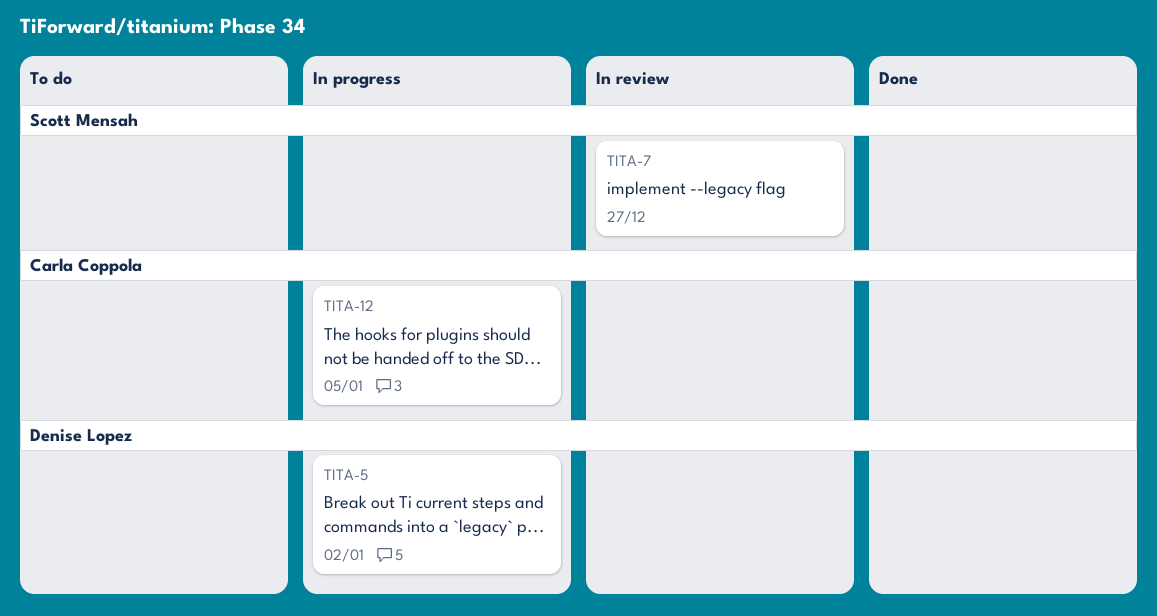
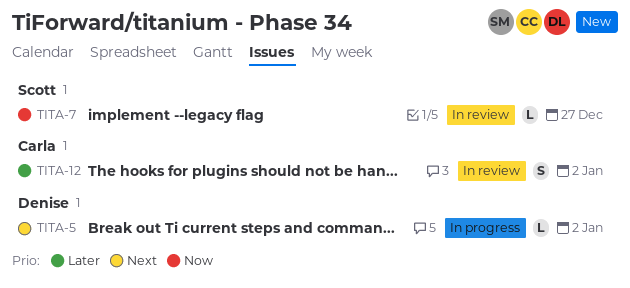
TITA-12, status: In progress -> In review
TITA-12, due: Jan 5 -> Jan 2

